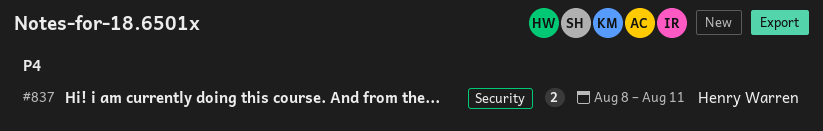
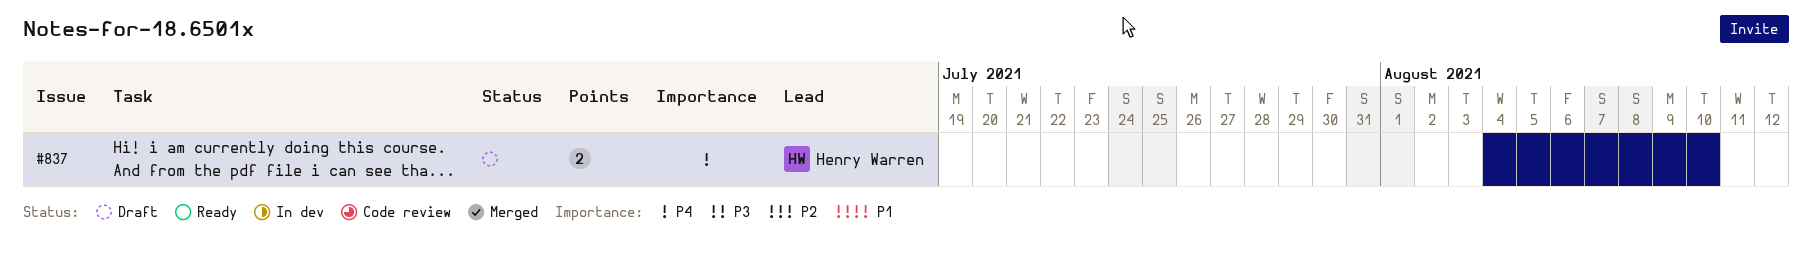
#837, start: Aug 8 -> Aug 4
#837, due: Aug 11 -> Aug 10

